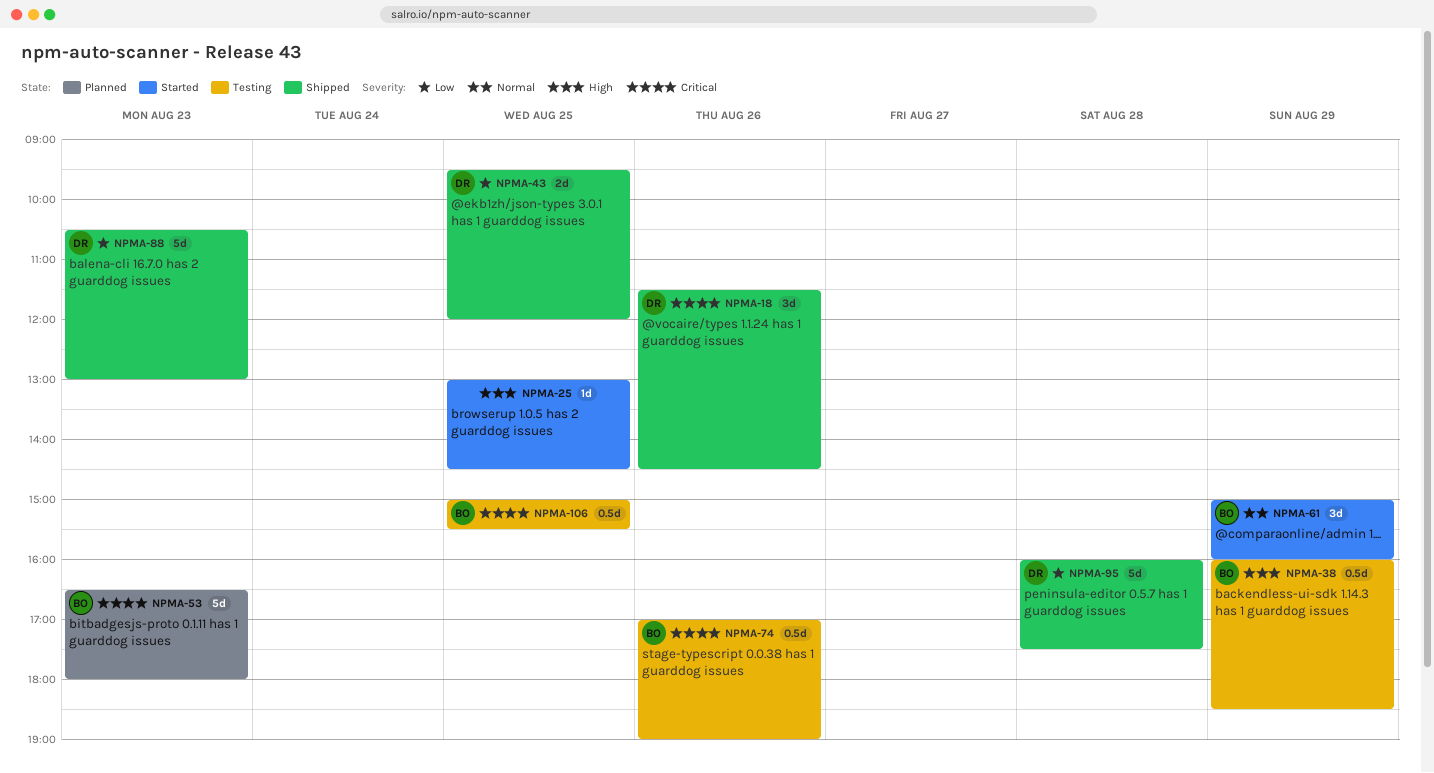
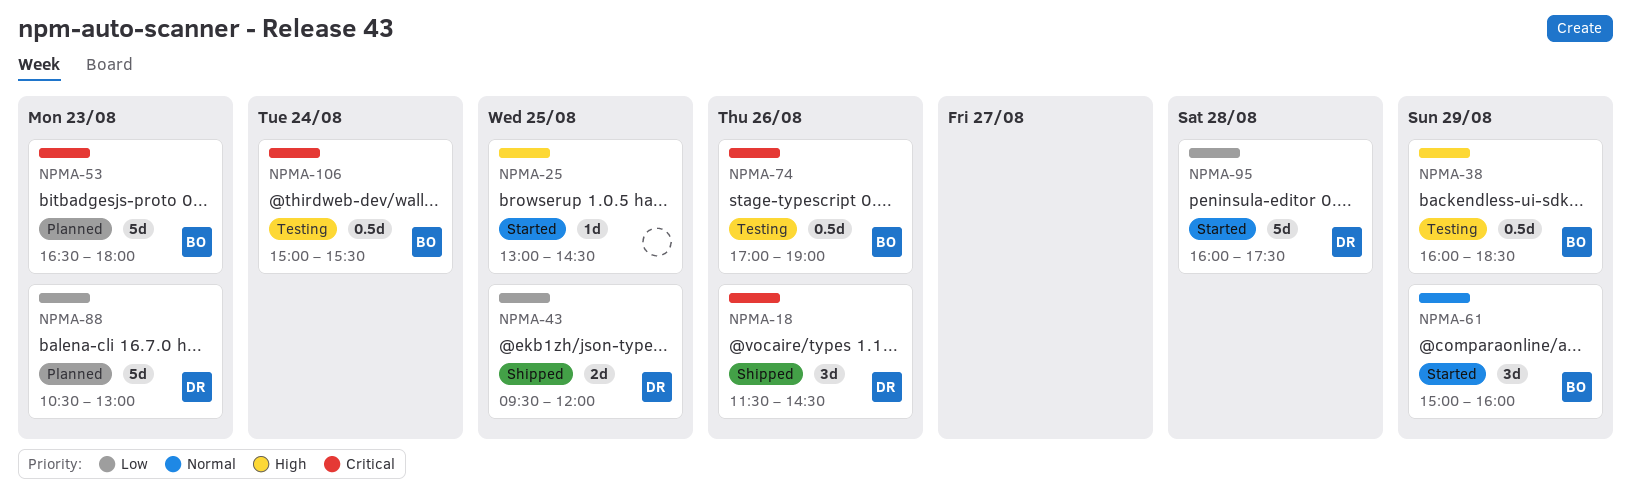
NPMA-88, status: Shipped -> Planned
NPMA-95, status: Shipped -> Started
NPMA-106, day: Aug 25 -> Aug 24

